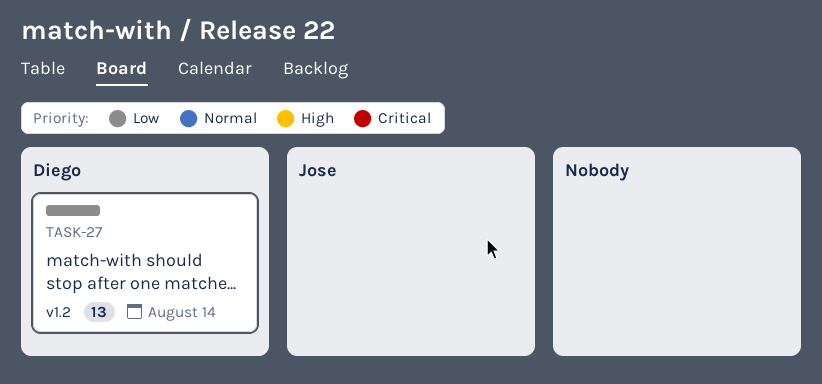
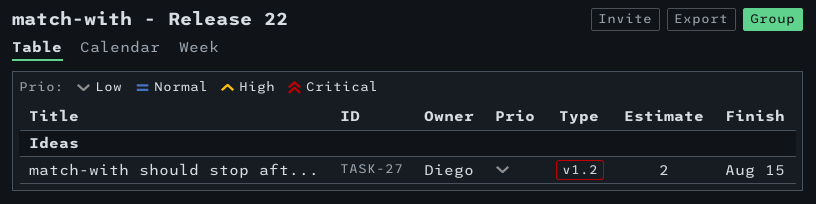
TASK-27, estimate: 13 -> 2
TASK-27, due: Aug 14 -> Aug 15

